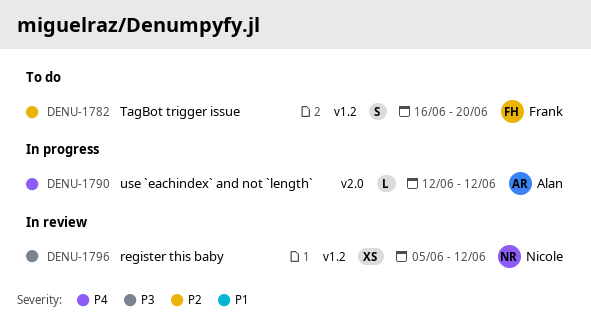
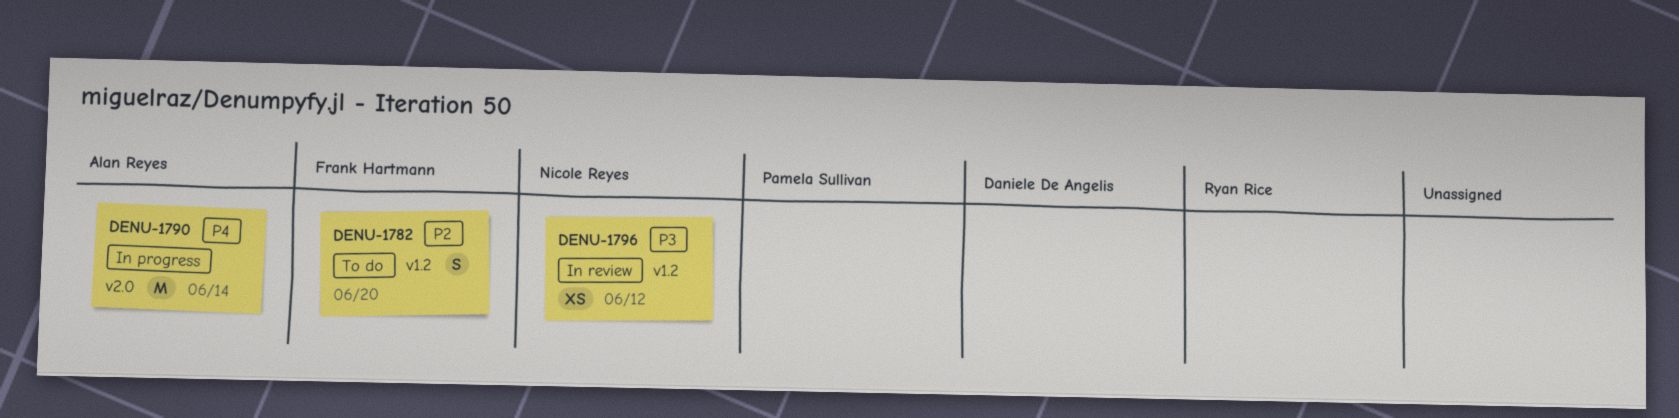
DENU-1790, estimate: L -> M
DENU-1790, due: Jun 12 -> Jun 14

